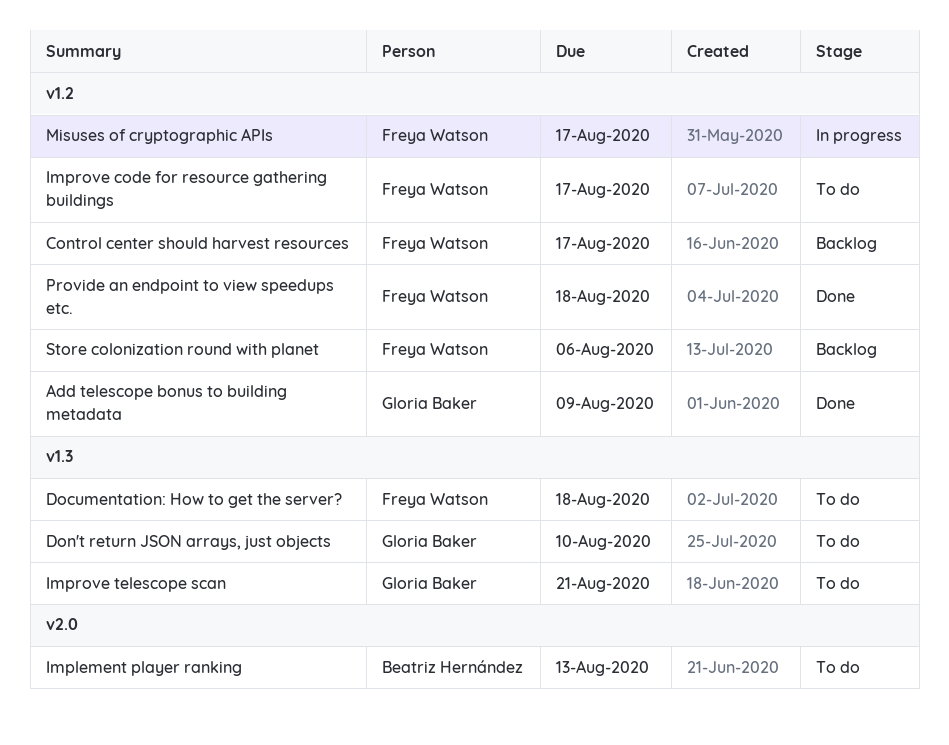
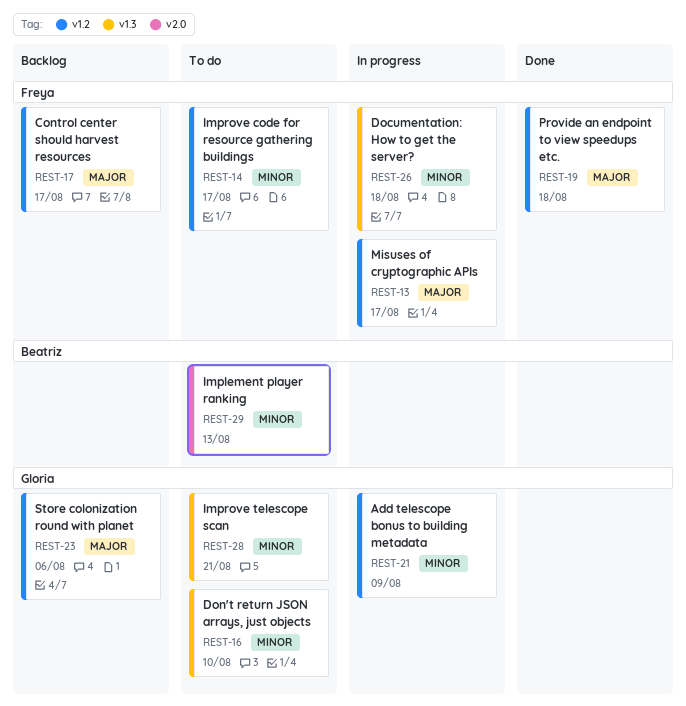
Add telescope bonus to building metadata, status: Done -> In progress
Documentation: How to get the server?, status: To do -> In progress
Store colonization round with planet, owner: Freya Watson -> Gloria Baker

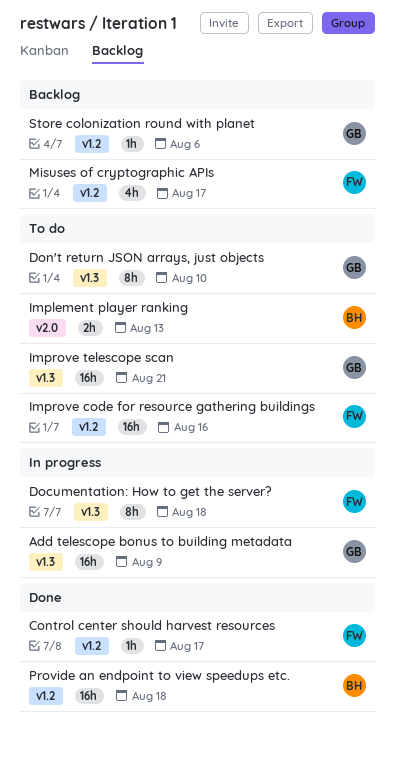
Add telescope bonus to building metadata, label: v1.2 -> v1.3
Control center should harvest resources, status: Backlog -> Done
Improve code for resource gathering buildings, due: Aug 17 -> Aug 16
Misuses of cryptographic APIs, status: In progress -> Backlog
Provide an endpoint to view speedups etc., owner: Freya -> Beatriz

